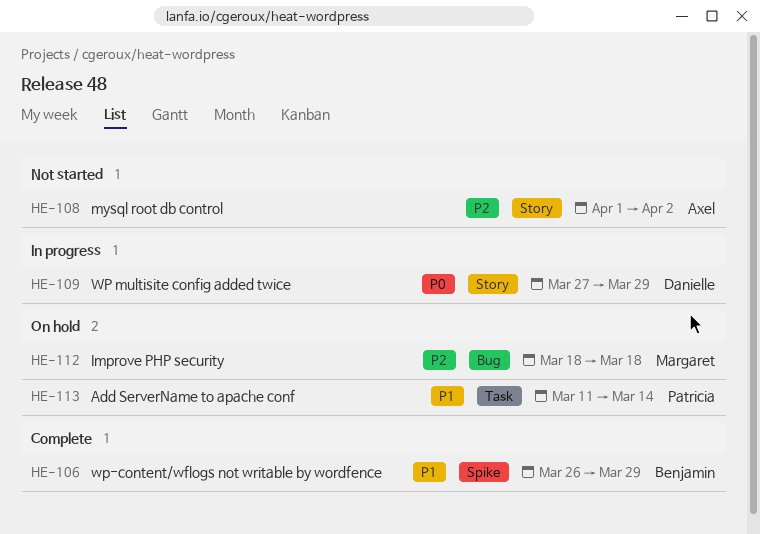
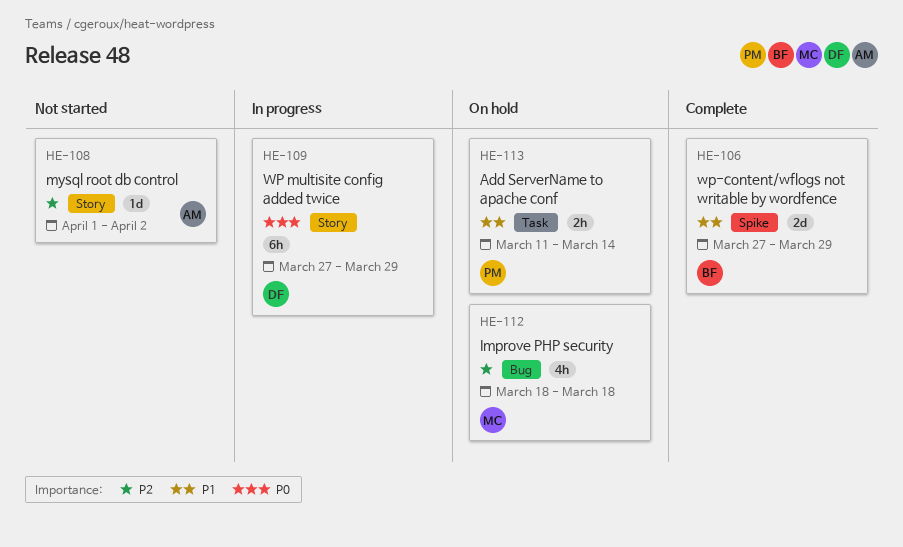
HE-106, start: Mar 26 -> Mar 27

